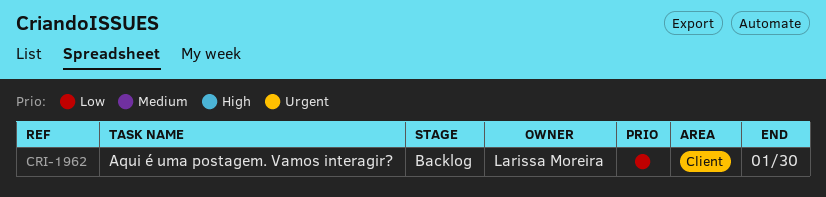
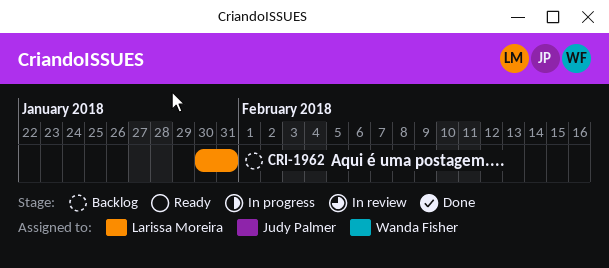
CRI-1962, due: Jan 30 -> Jan 31

